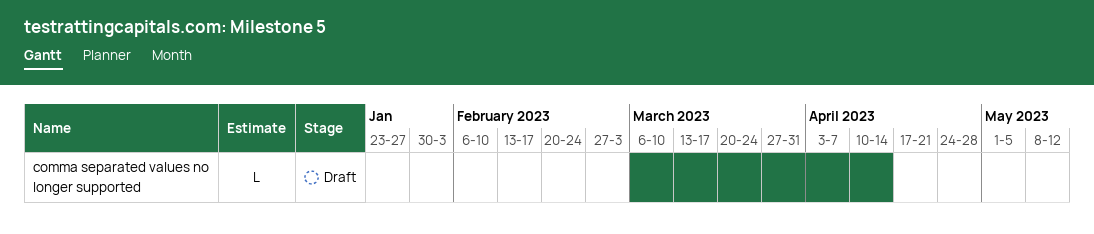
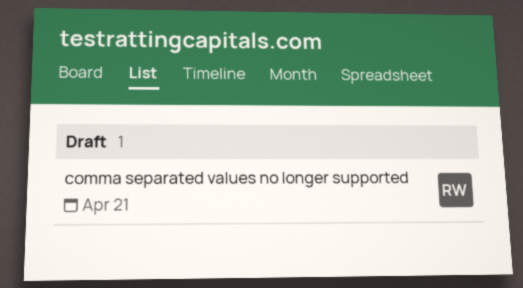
comma separated values no longer supported, due: Apr 14 -> Apr 21

